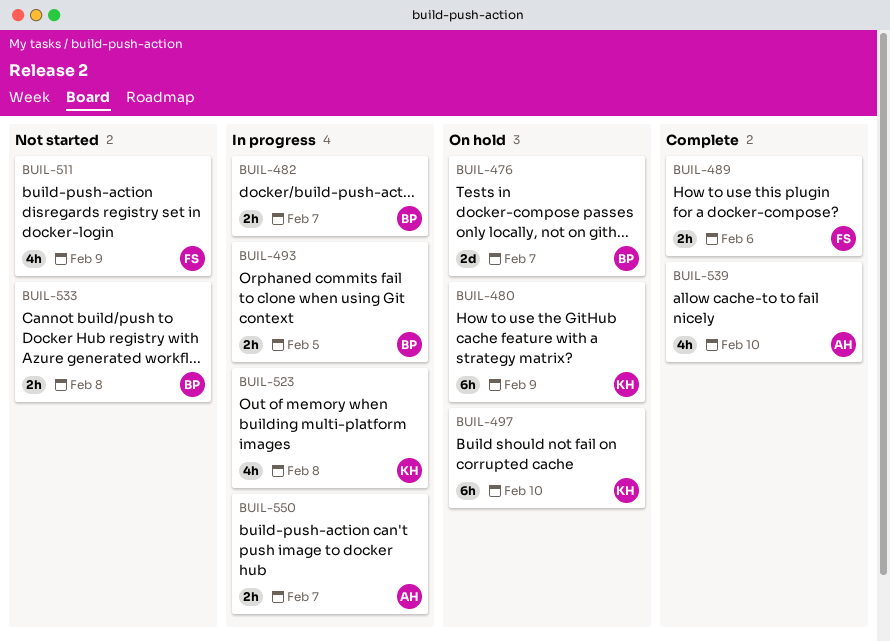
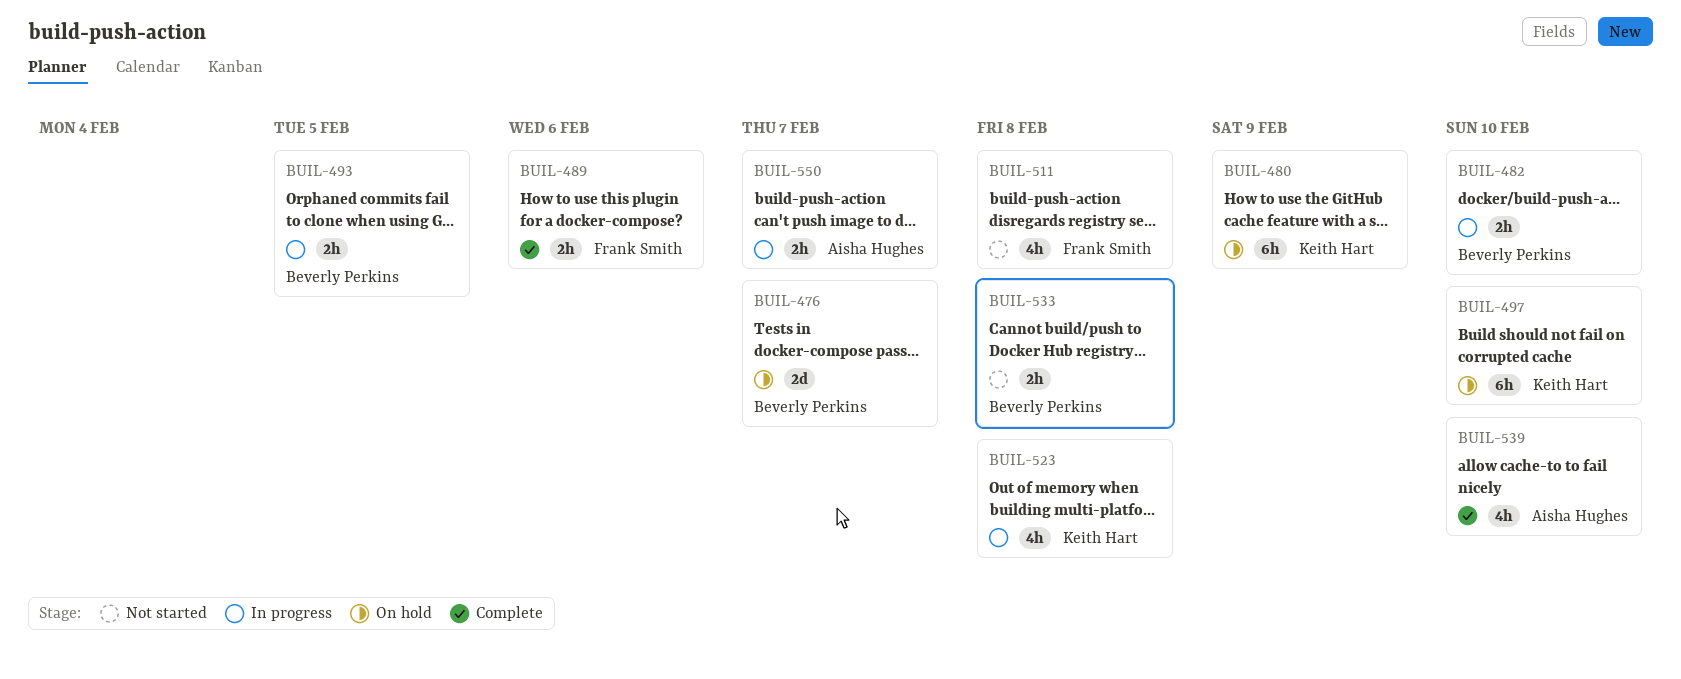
BUIL-482, due: Feb 7 -> Feb 10
BUIL-511, due: Feb 9 -> Feb 8

